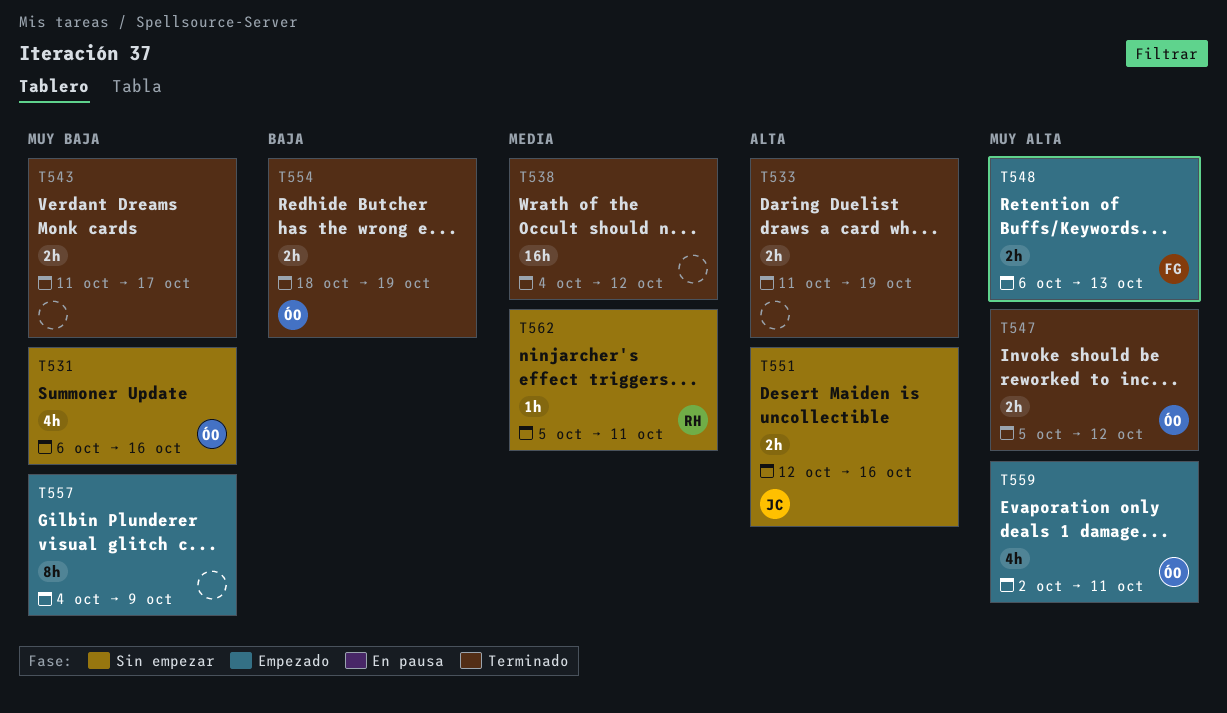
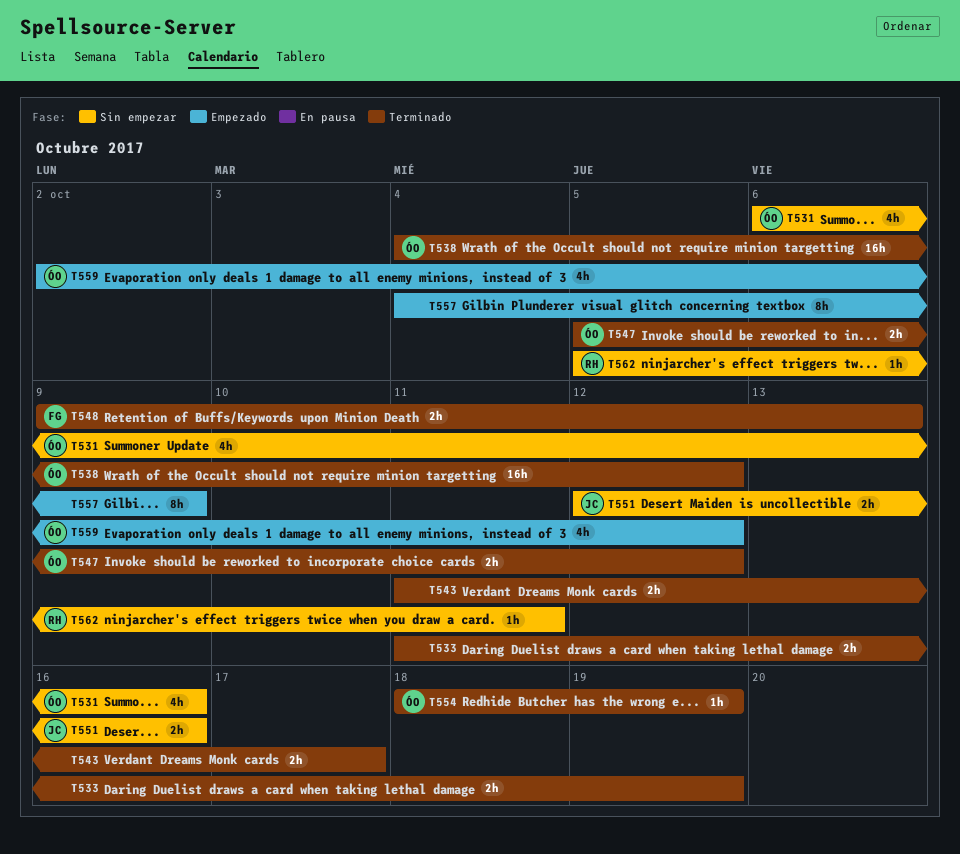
T538, owner: none -> ÓO
T548, status: Empezado -> Terminado
T548, start: Oct 6 -> Oct 9
T554, estimate: 2h -> 1h
T559, due: Oct 11 -> Oct 12

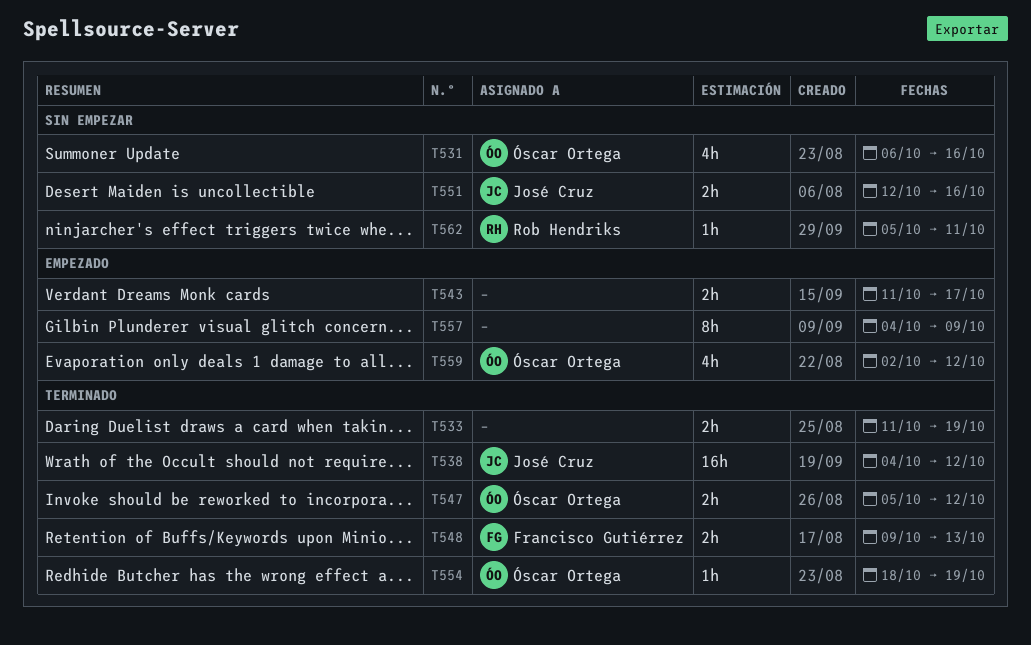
T538, owner: Óscar Ortega -> José Cruz
T543, status: Terminado -> Empezado

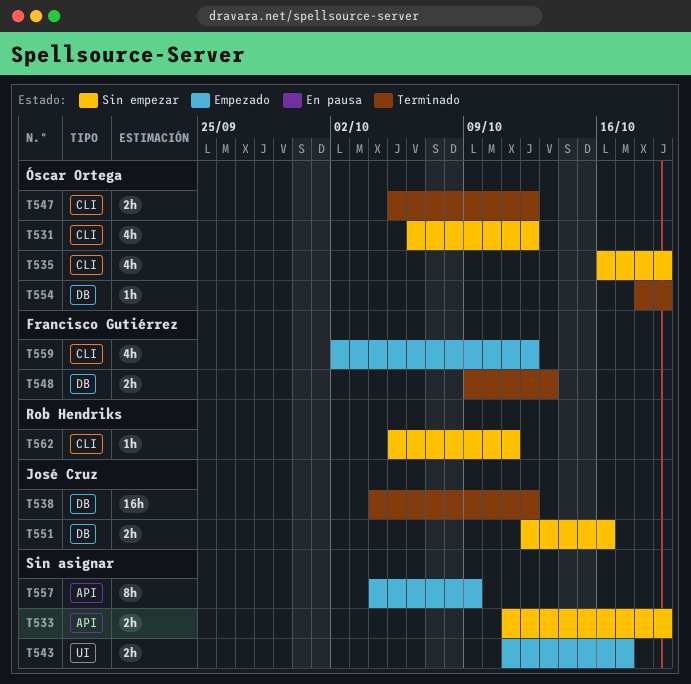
T531, due: Oct 16 -> Oct 12
T533, status: Terminado -> Sin empezar
T535: none -> present
T559, owner: Óscar Ortega -> Francisco Gutiérrez

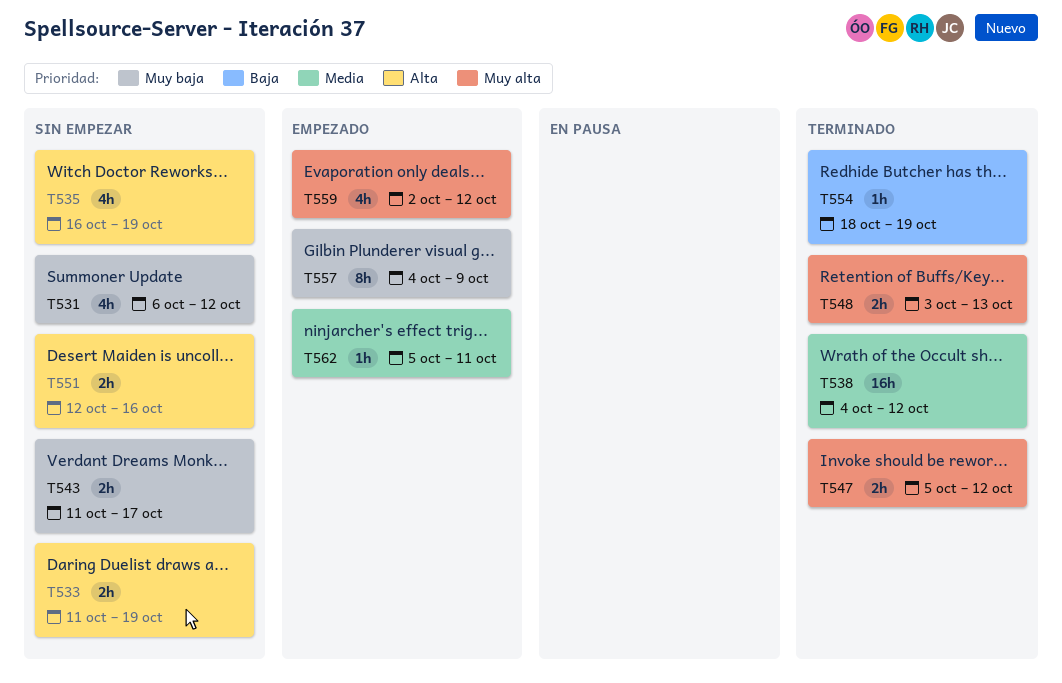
T543, status: Empezado -> Sin empezar
T548, start: Oct 9 -> Oct 3
T562, status: Sin empezar -> Empezado

